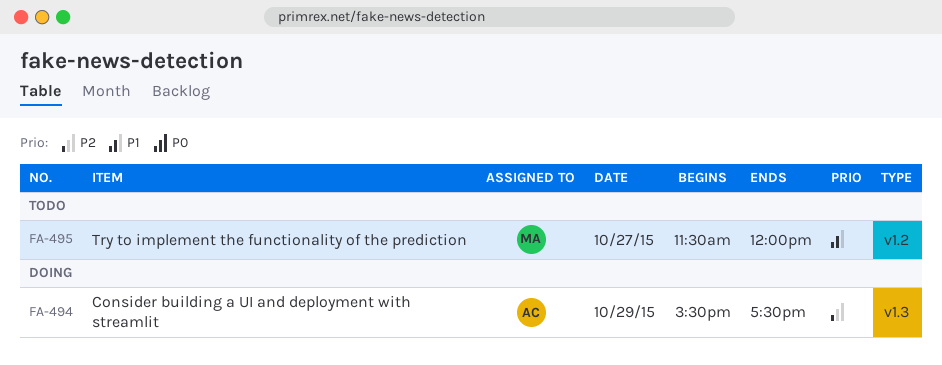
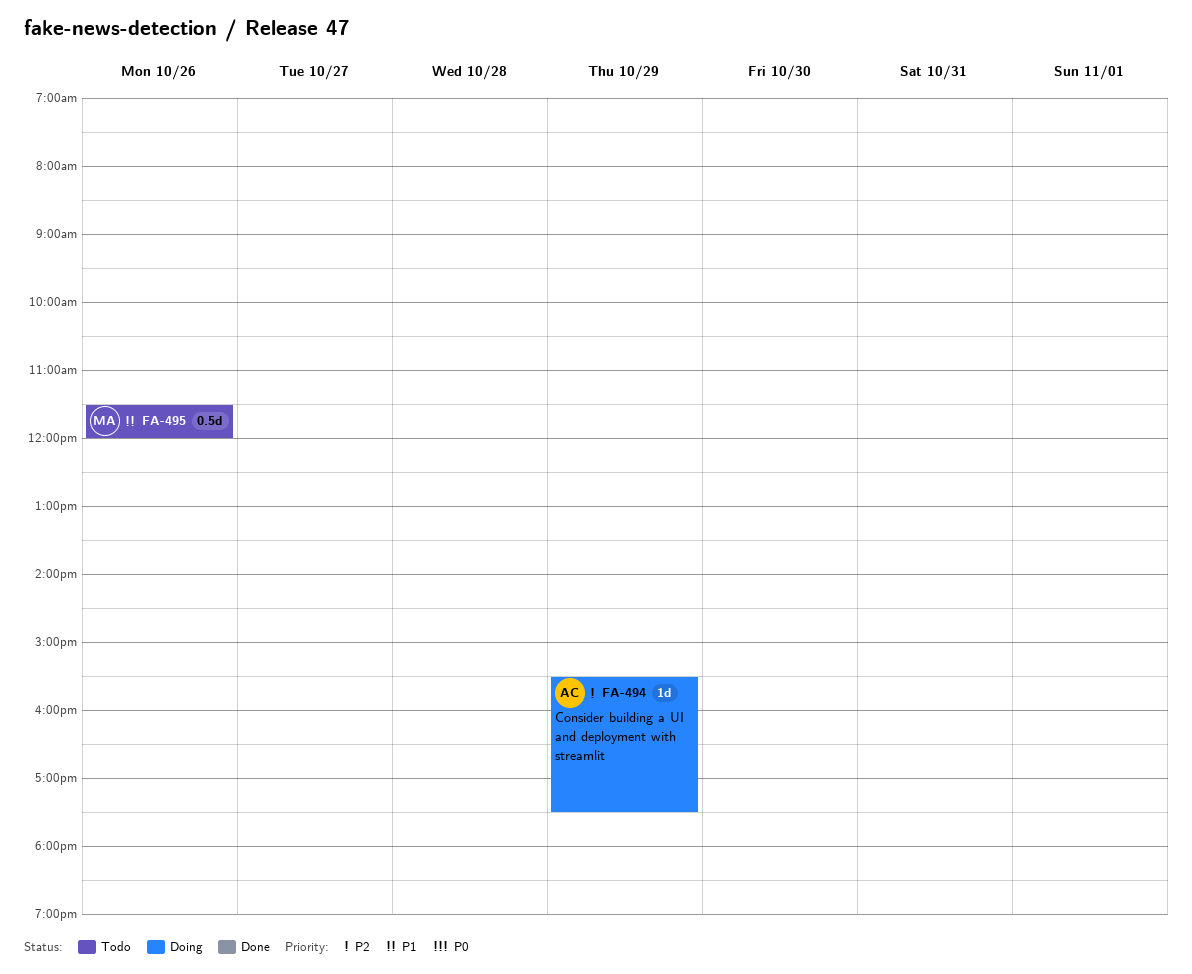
FA-495, day: Oct 27 -> Oct 26

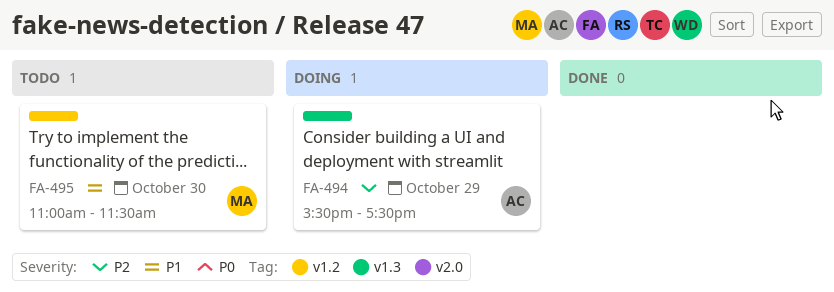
FA-495, day: Oct 26 -> Oct 30
FA-495, begins: 11:30 -> 11:00
FA-495, ends: 12:00 -> 11:30

